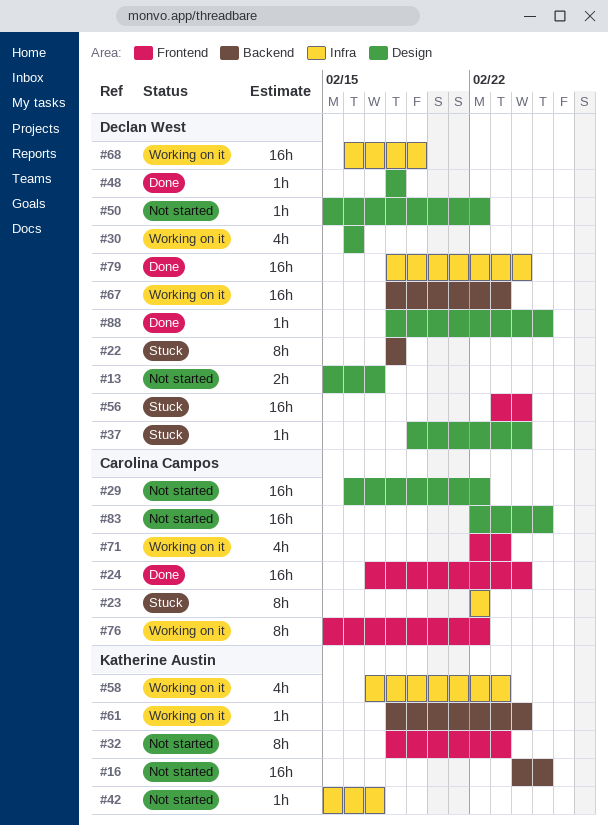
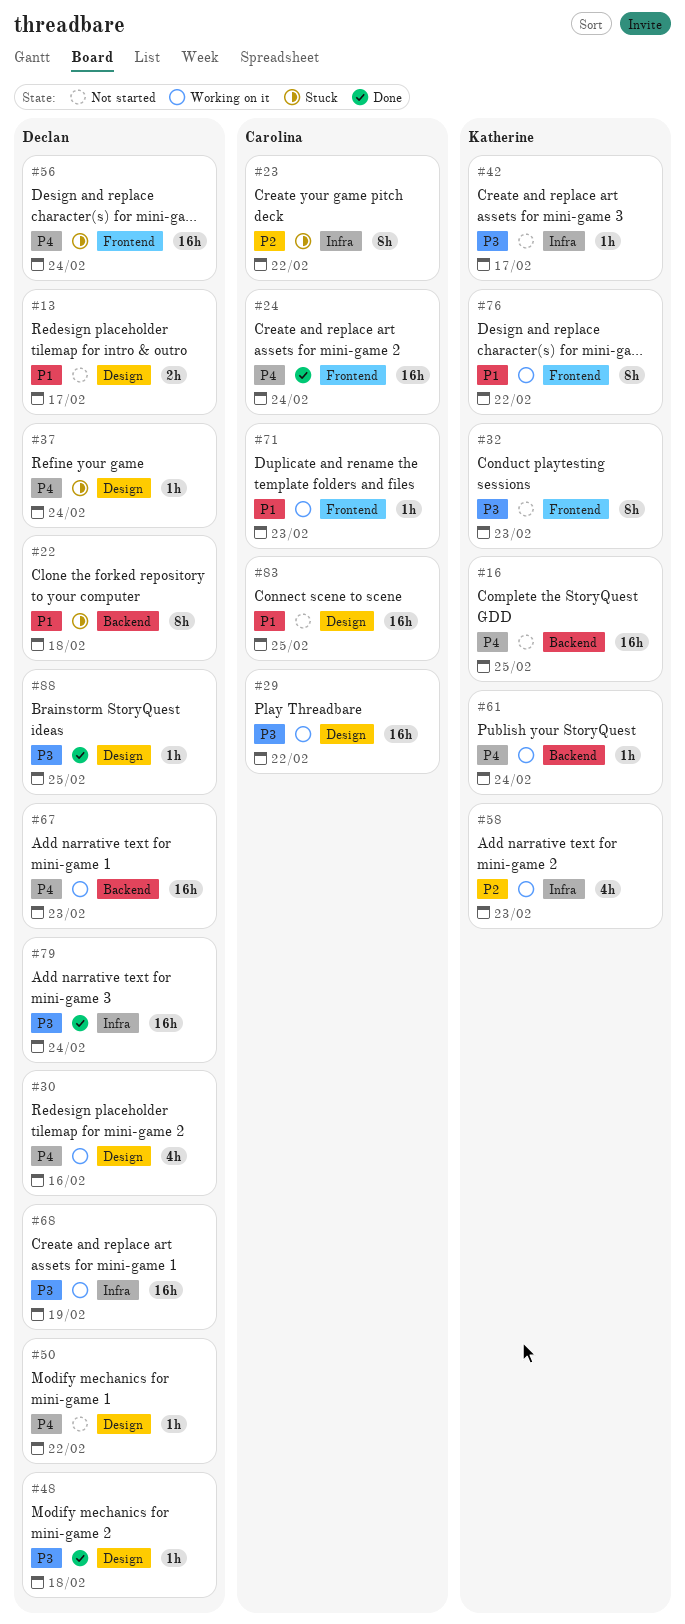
#29, status: Not started -> Working on it
#71, estimate: 4h -> 1h
#76, owner: Carolina Campos -> Katherine Austin

